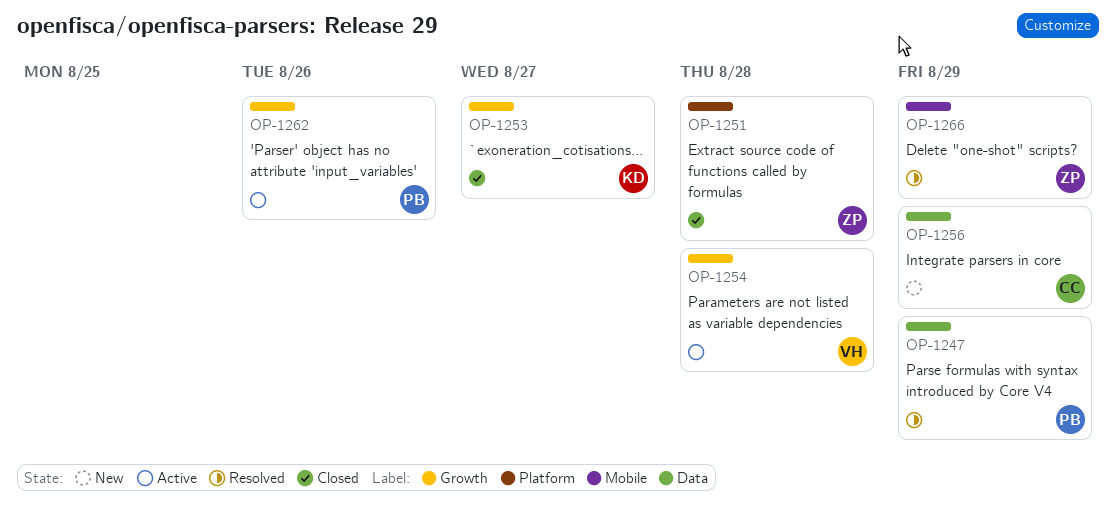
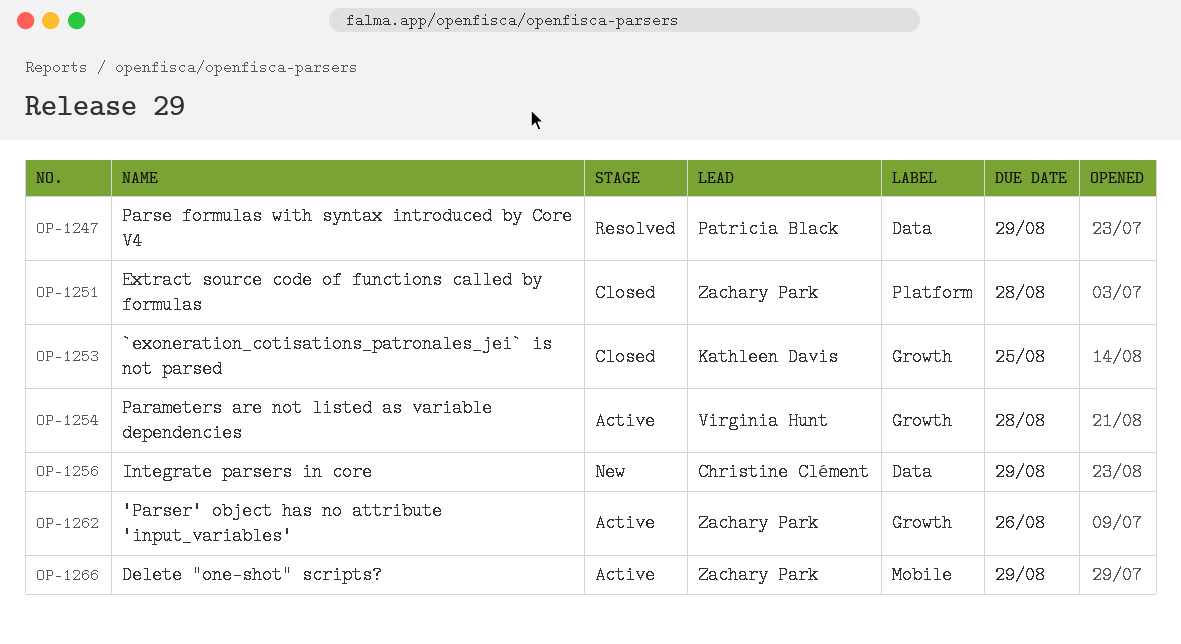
OP-1253, due: Aug 27 -> Aug 25
OP-1262, owner: Patricia Black -> Zachary Park
OP-1266, status: Resolved -> Active

